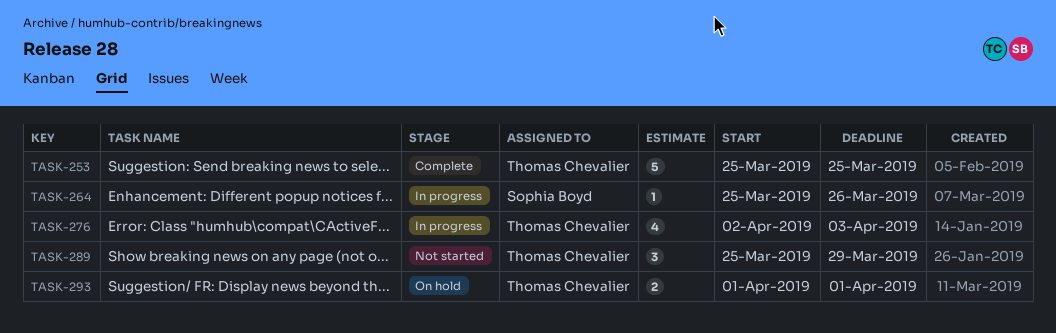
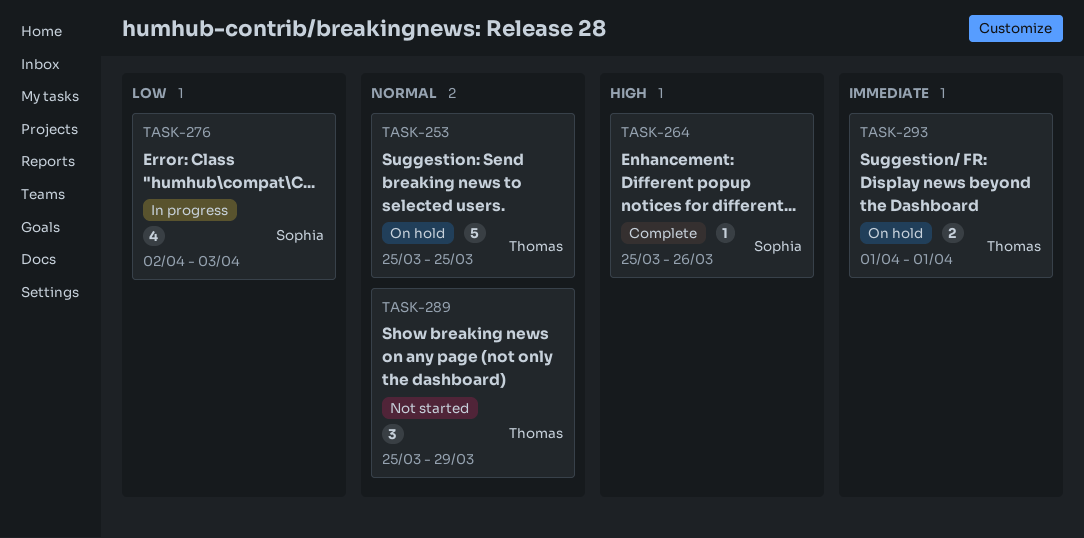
TASK-253, status: Complete -> On hold
TASK-264, status: In progress -> Complete
TASK-276, owner: Thomas Chevalier -> Sophia Boyd

